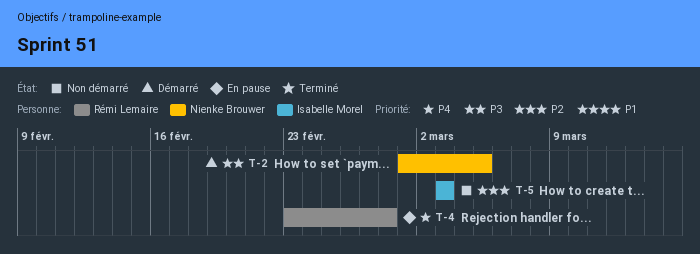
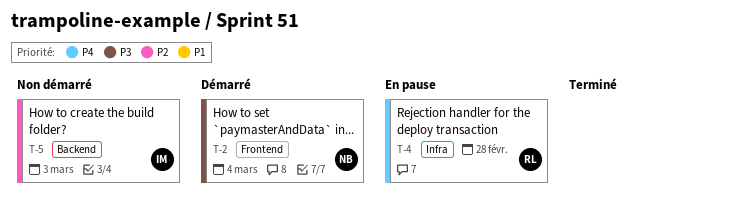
T-2, due: Mar 5 -> Mar 4

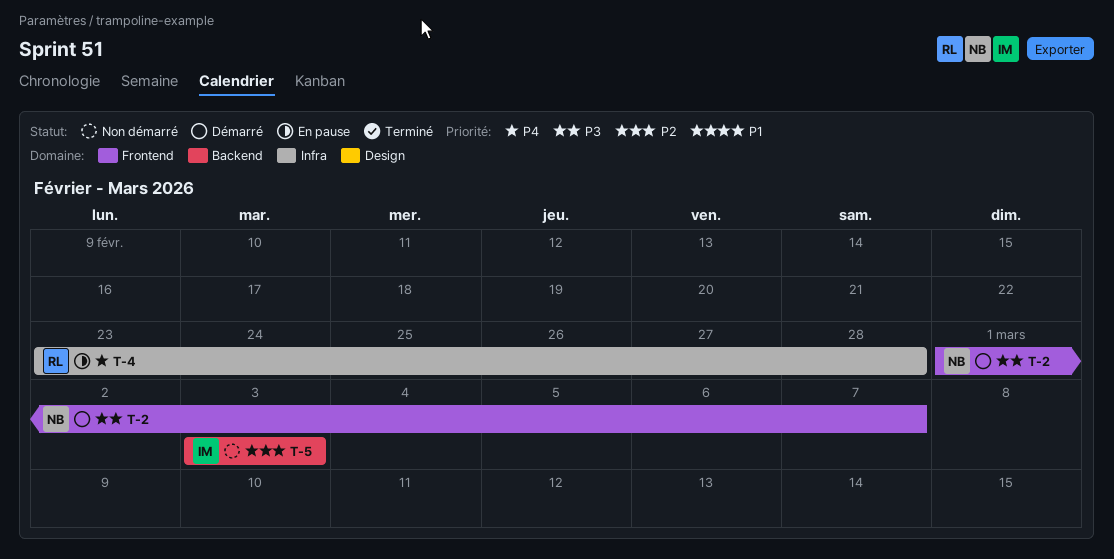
T-2, due: Mar 4 -> Mar 7

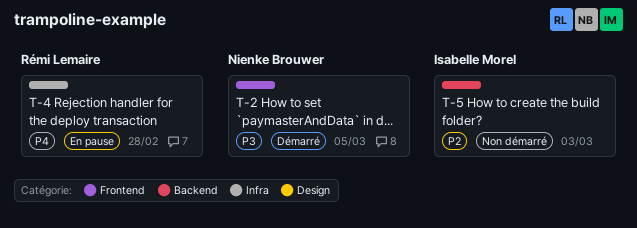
T-2, due: Mar 7 -> Mar 5

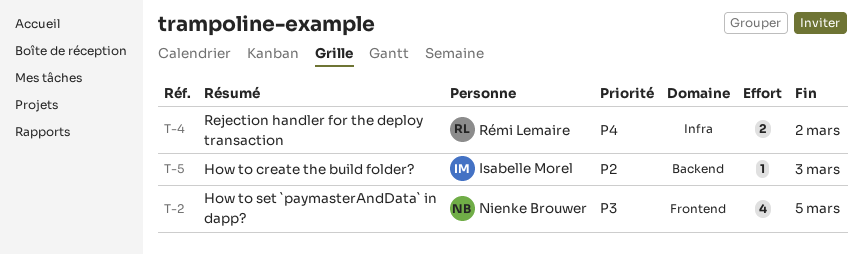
T-4, due: Feb 28 -> Mar 2

